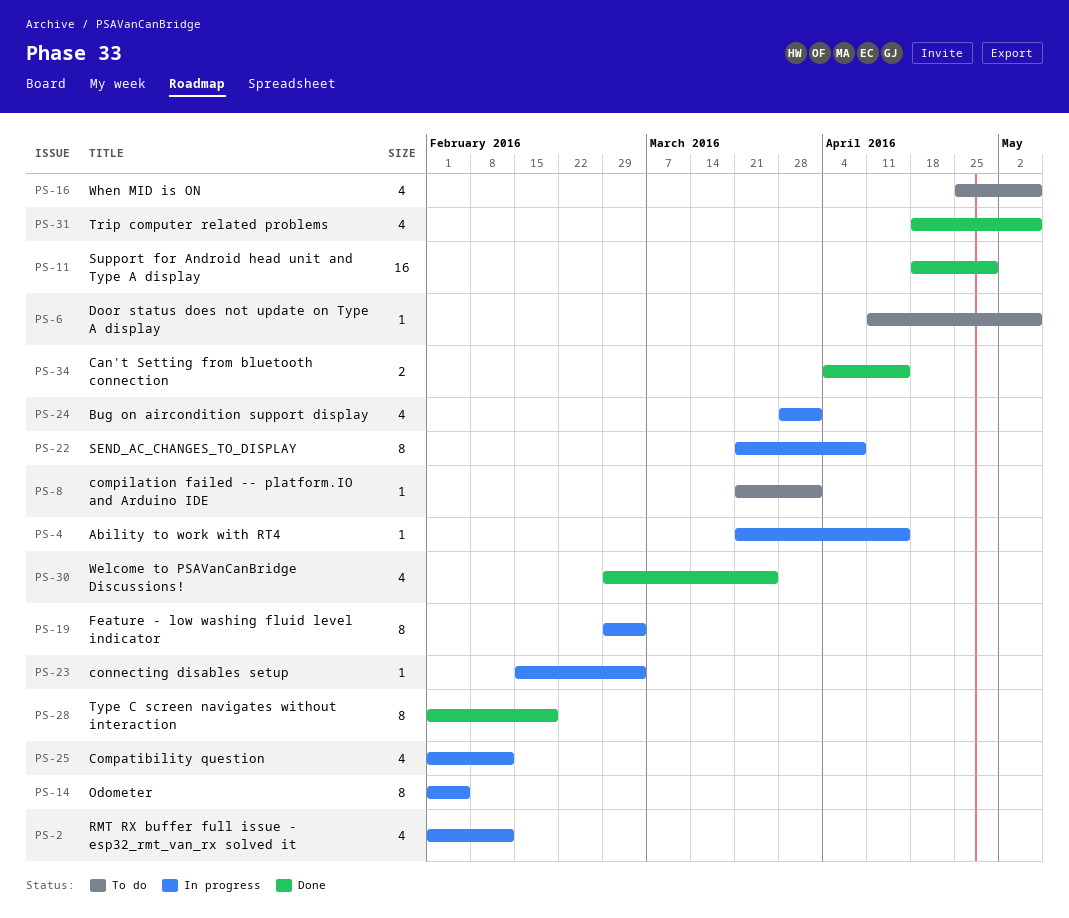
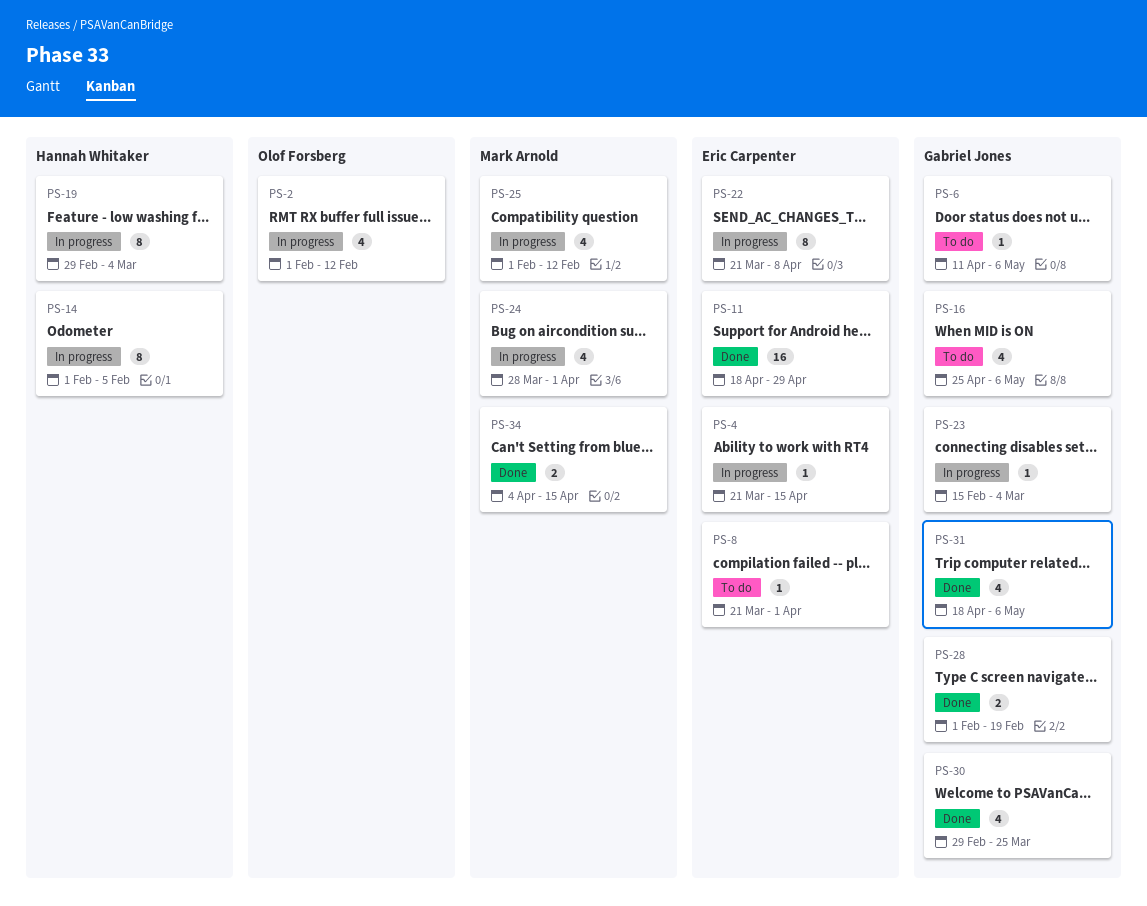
PS-28, estimate: 8 -> 2

